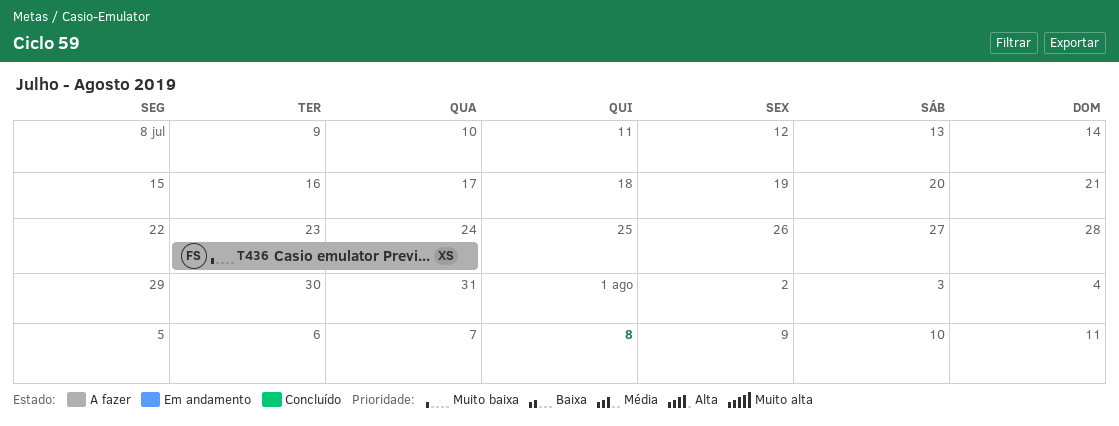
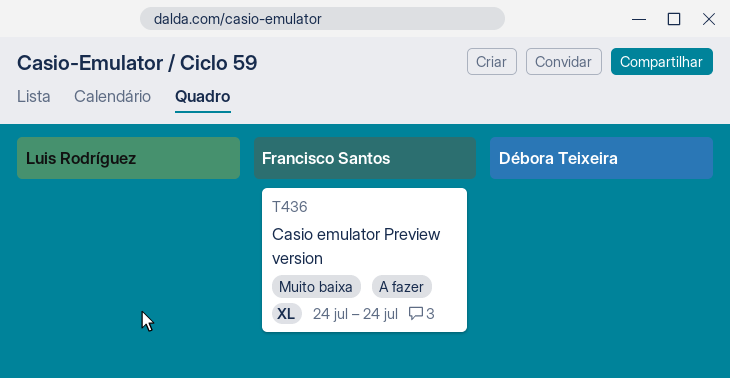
T436, estimate: XS -> XL
T436, start: Jul 23 -> Jul 24

